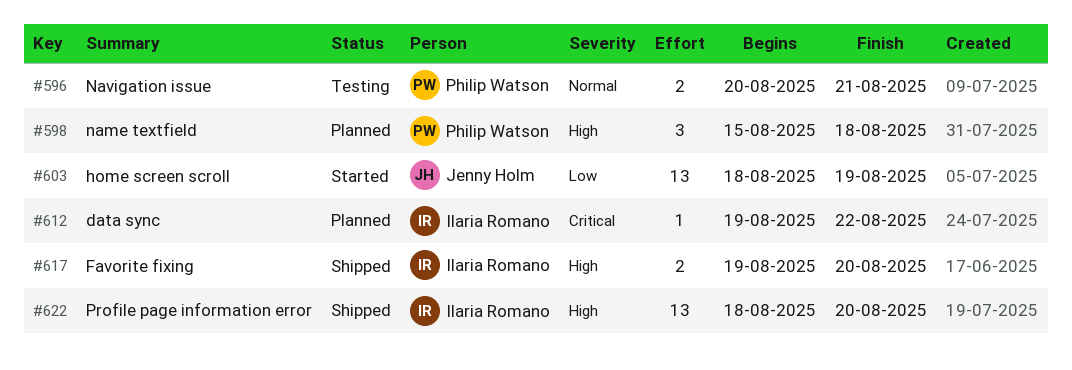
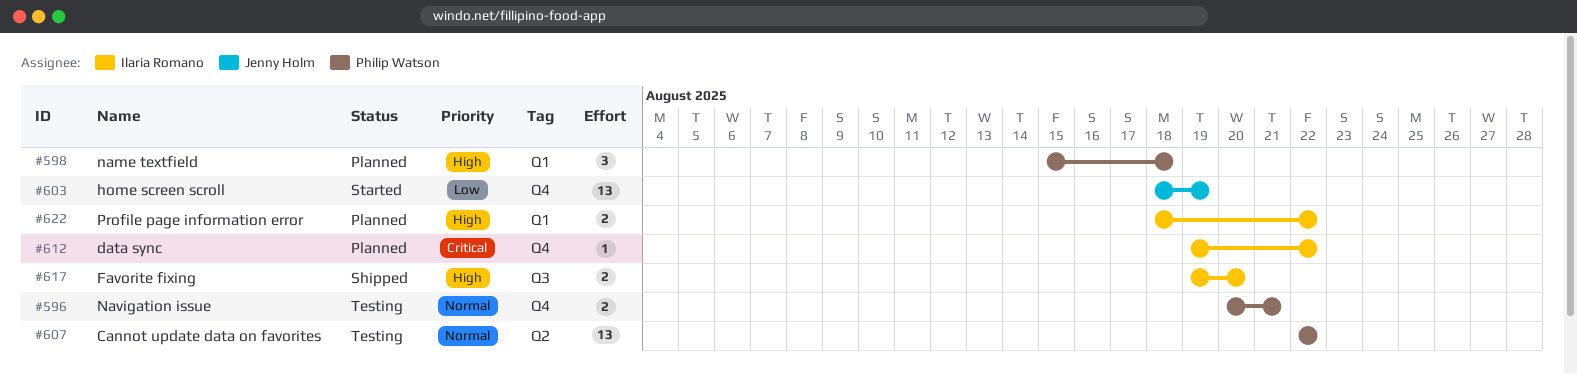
#607: none -> present
#622, status: Shipped -> Planned
#622, estimate: 13 -> 2
#622, due: Aug 20 -> Aug 22

